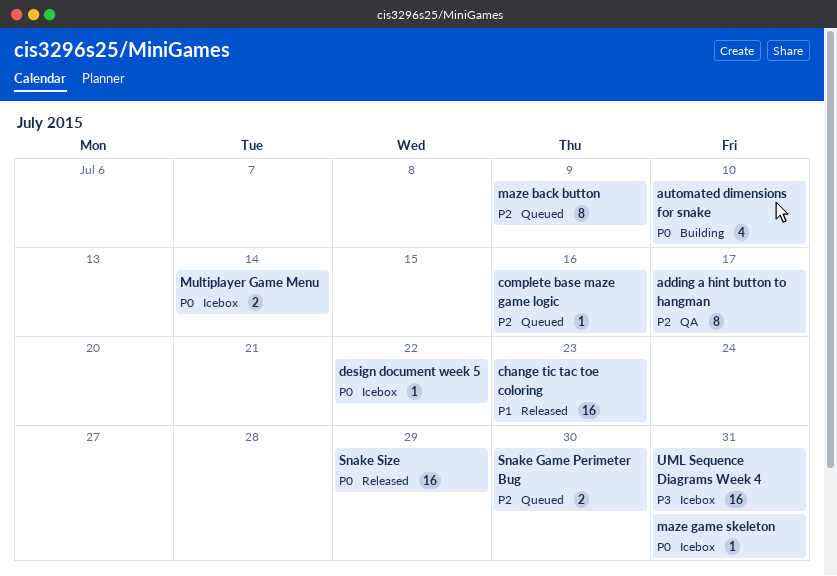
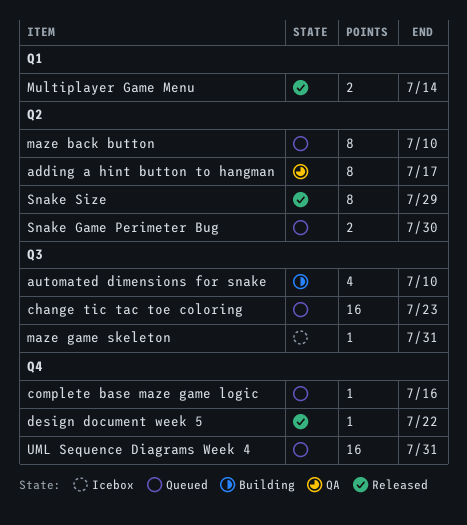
change tic tac toe coloring, status: Released -> Queued
design document week 5, status: Icebox -> Released
maze back button, due: Jul 9 -> Jul 10
Multiplayer Game Menu, status: Icebox -> Released
Snake Size, estimate: 16 -> 8
UML Sequence Diagrams Week 4, status: Icebox -> Queued

